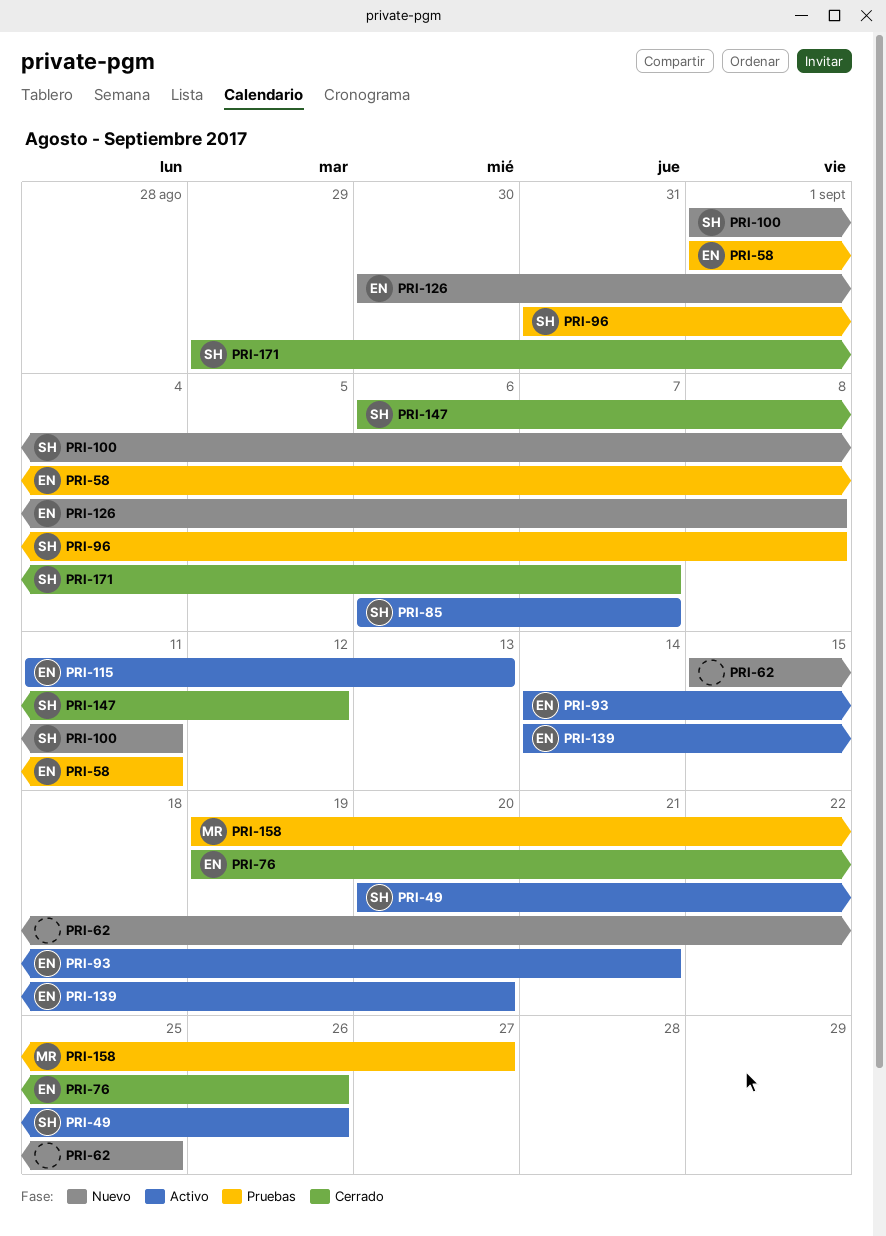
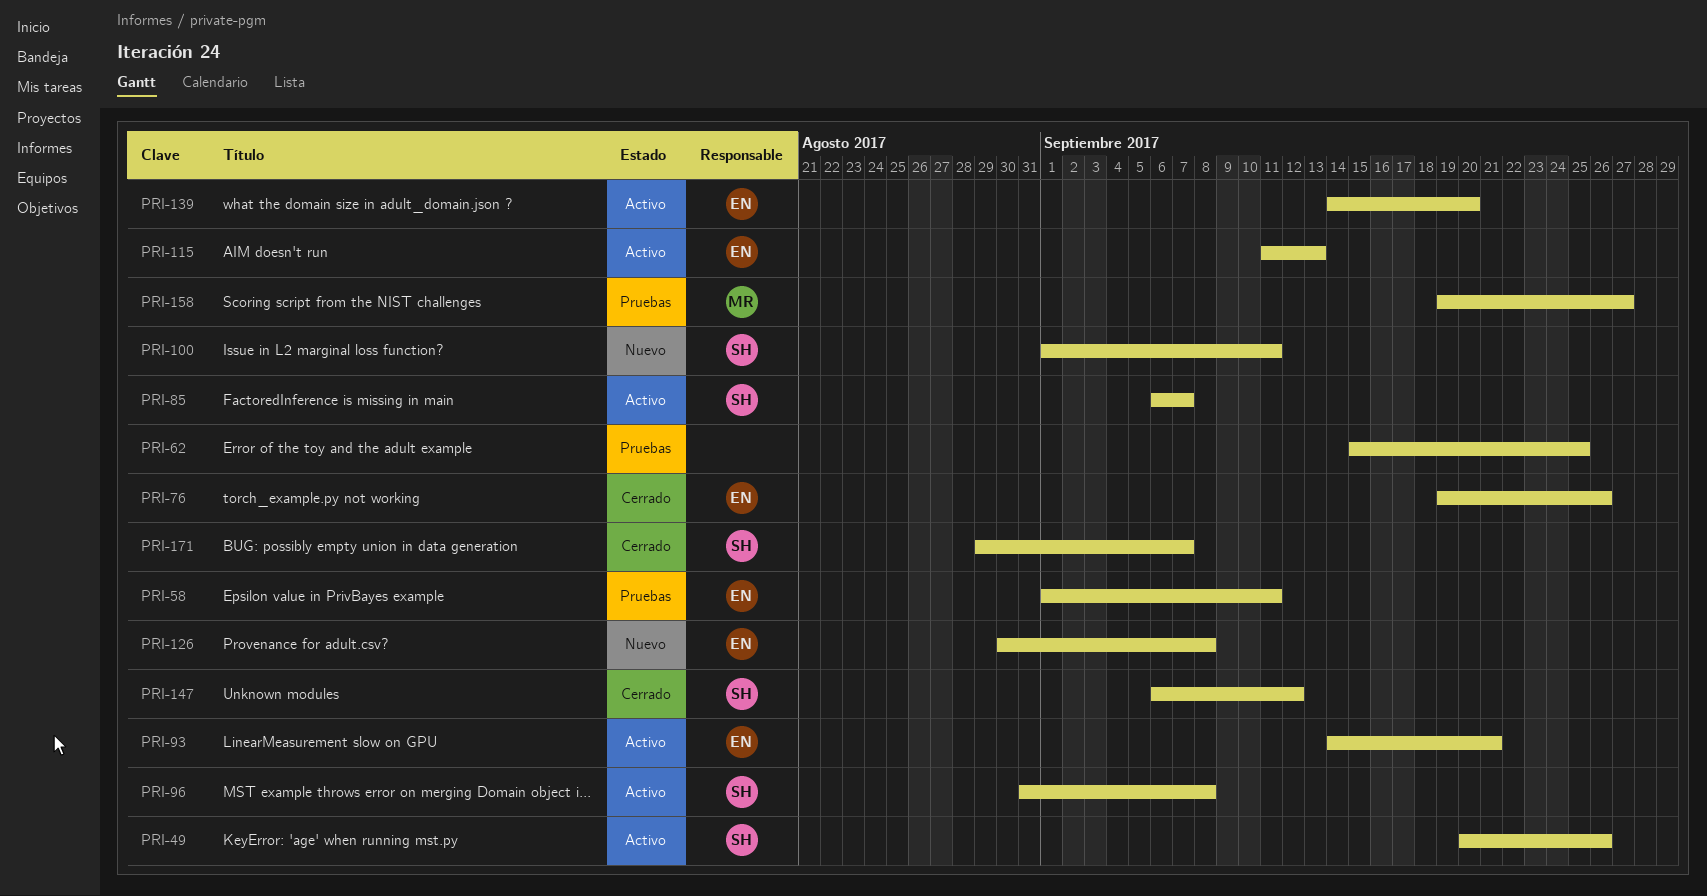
PRI-62, status: Nuevo -> Pruebas
PRI-96, status: Pruebas -> Activo

